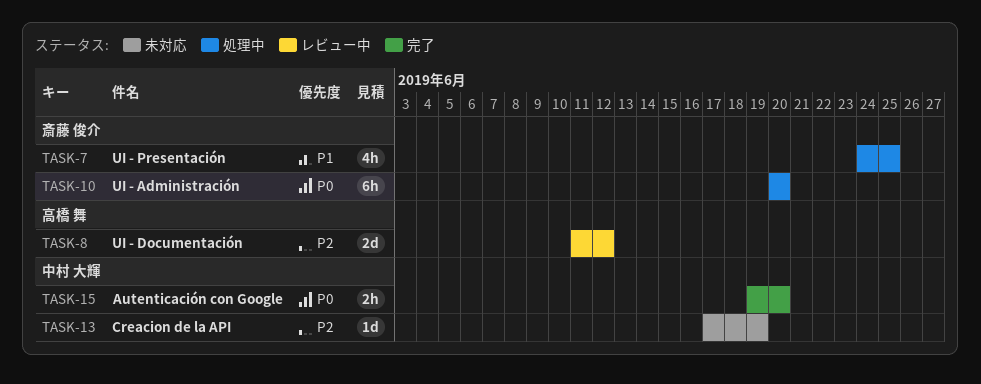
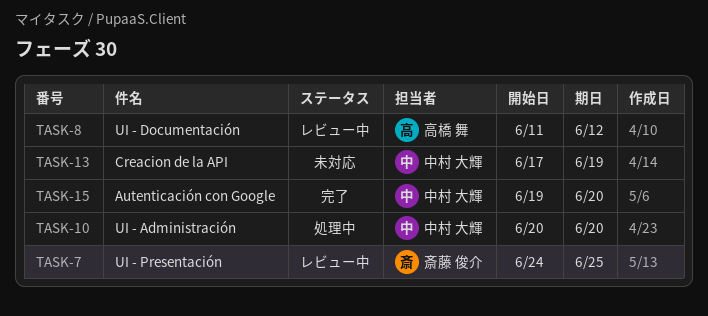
TASK-7, status: 処理中 -> レビュー中
TASK-10, owner: 斎藤 俊介 -> 中村 大輝

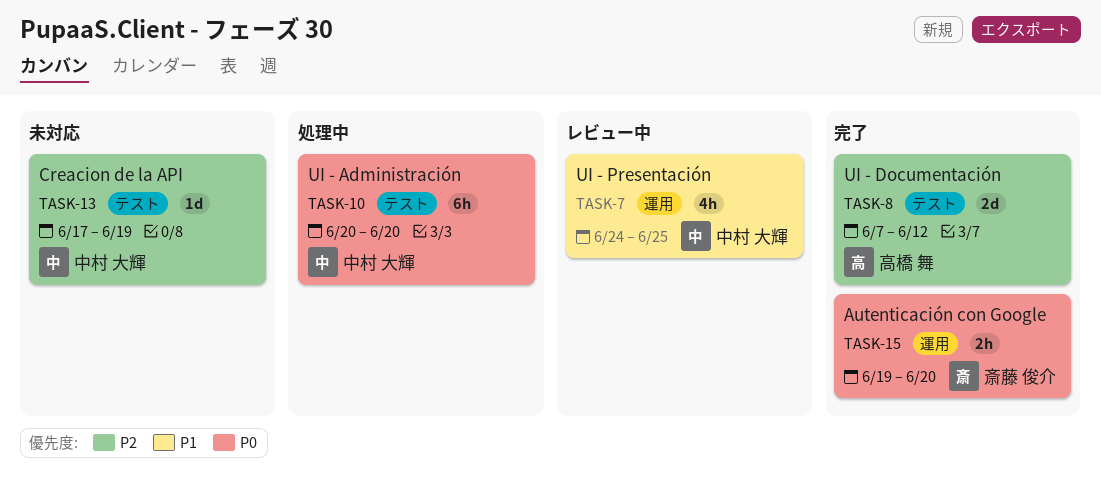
TASK-7, owner: 斎藤 俊介 -> 中村 大輝
TASK-8, status: レビュー中 -> 完了
TASK-8, start: Jun 11 -> Jun 7
TASK-15, owner: 中村 大輝 -> 斎藤 俊介

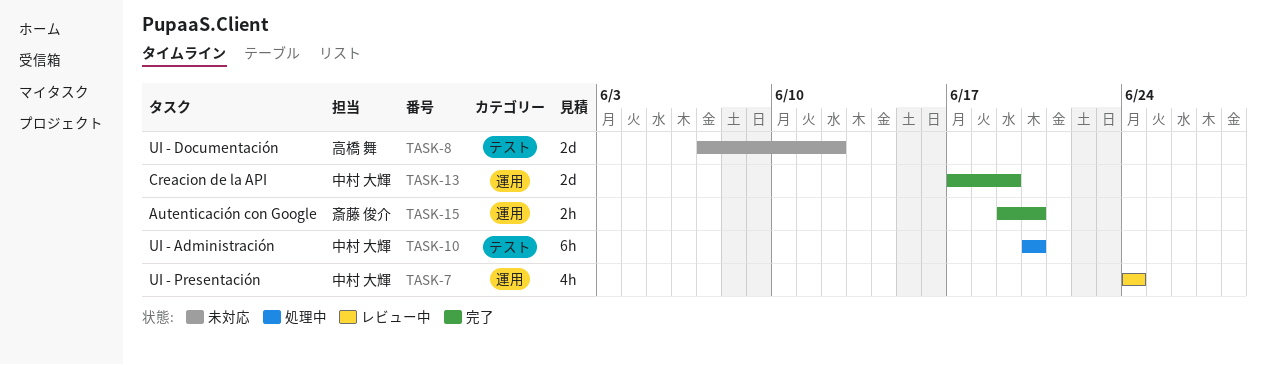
TASK-7, due: Jun 25 -> Jun 24
TASK-8, status: 完了 -> 未対応
TASK-13, status: 未対応 -> 完了
TASK-13, label: テスト -> 運用
TASK-13, estimate: 1d -> 2d

